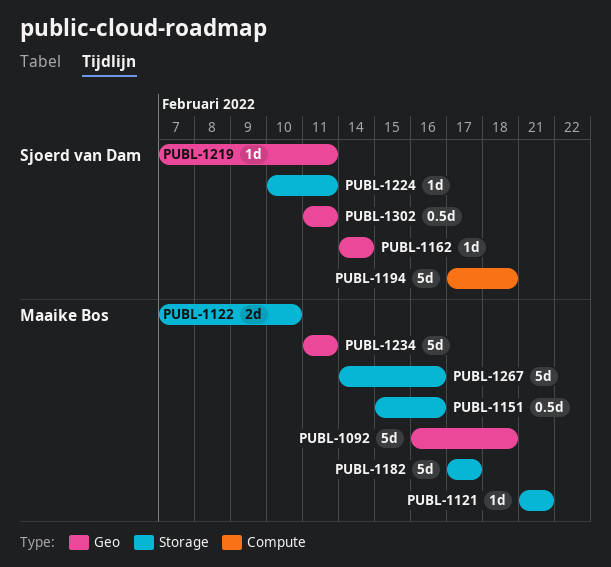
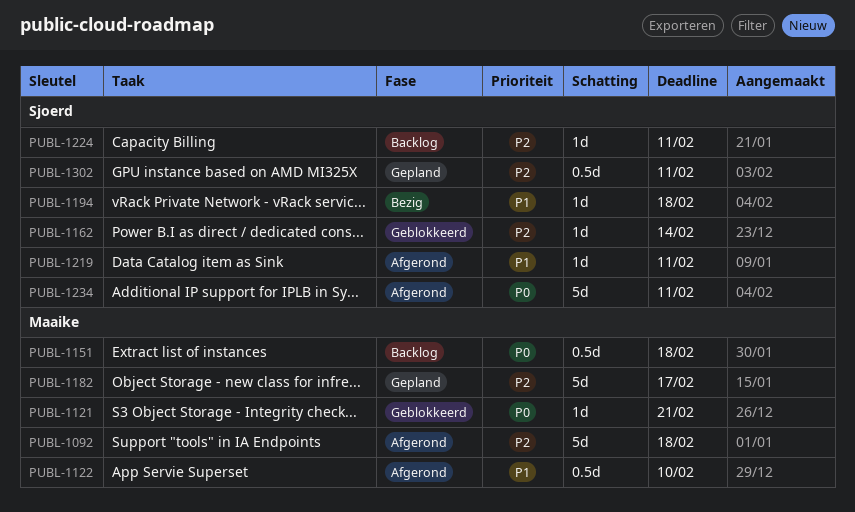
PUBL-1122, estimate: 2d -> 0.5d
PUBL-1151, due: Feb 16 -> Feb 18
PUBL-1194, estimate: 5d -> 1d
PUBL-1234, owner: Maaike Bos -> Sjoerd van Dam
PUBL-1267: present -> none

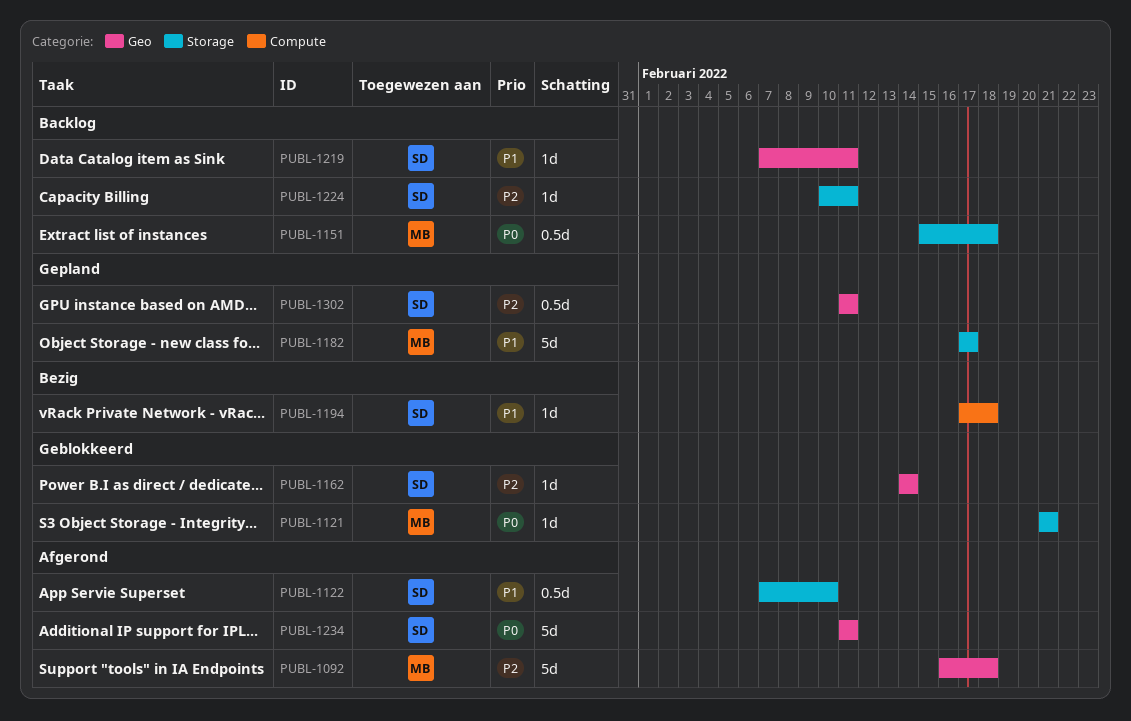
PUBL-1122, owner: Maaike -> Sjoerd
PUBL-1182, priority: P2 -> P1
PUBL-1219, status: Afgerond -> Backlog

